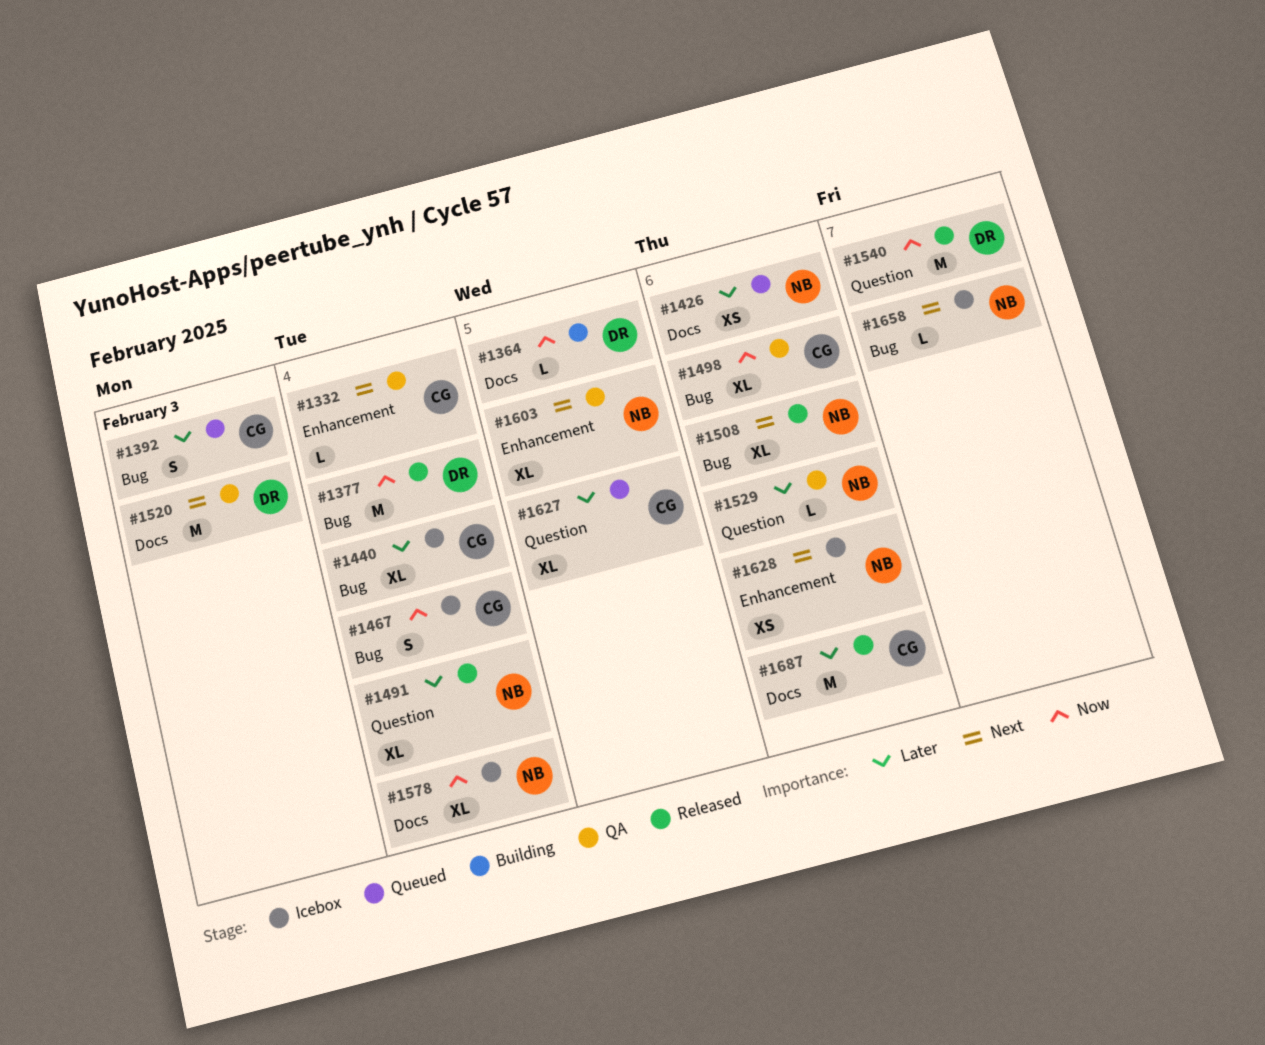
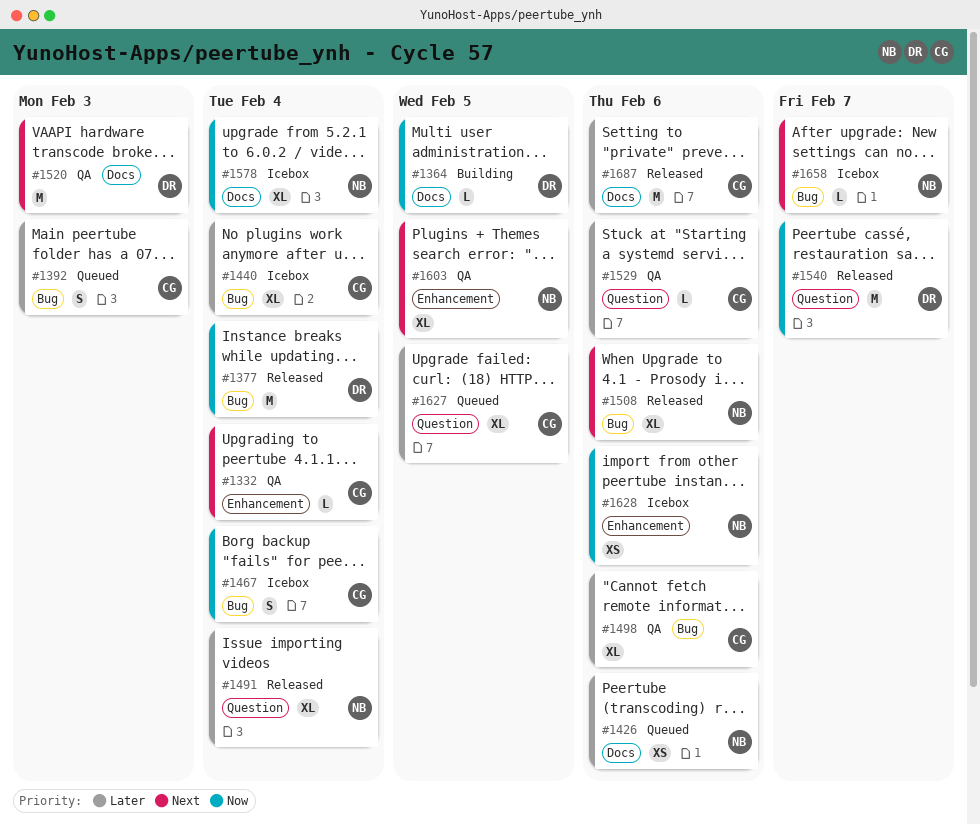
#1498, priority: Now -> Later
#1529, owner: NB -> CG
#1628, priority: Next -> Now

